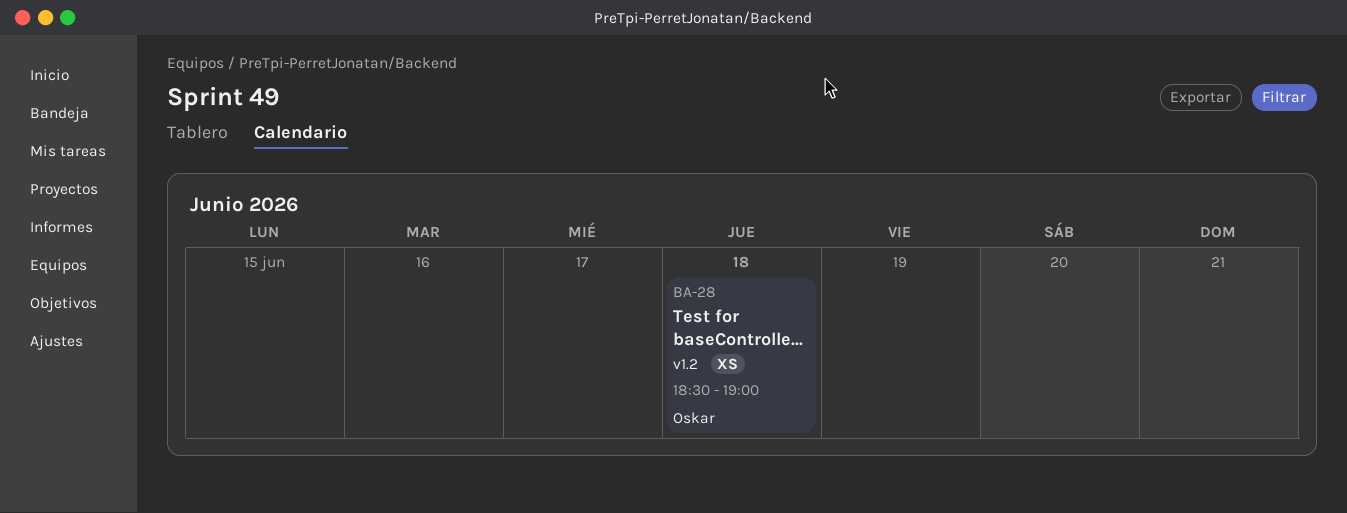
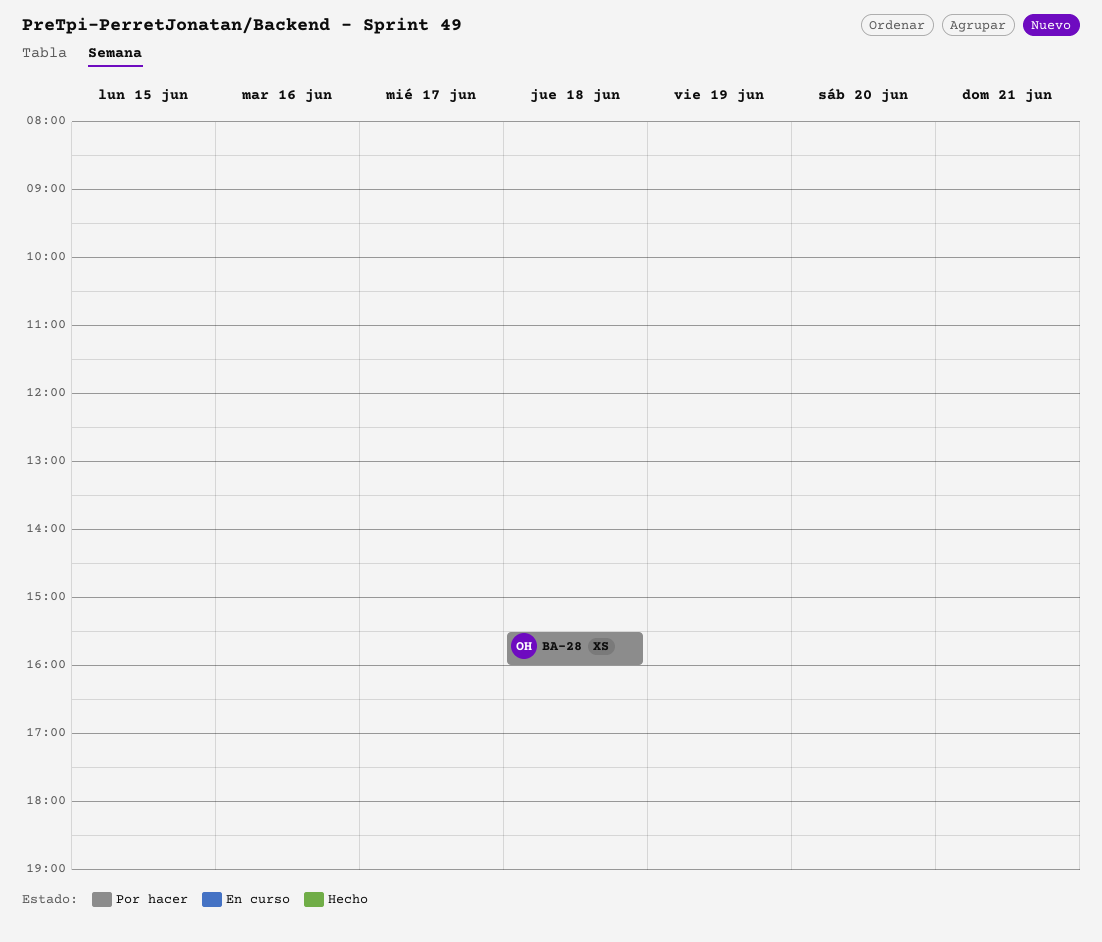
BA-28, begins: 18:30 -> 15:30
BA-28, ends: 19:00 -> 16:00

